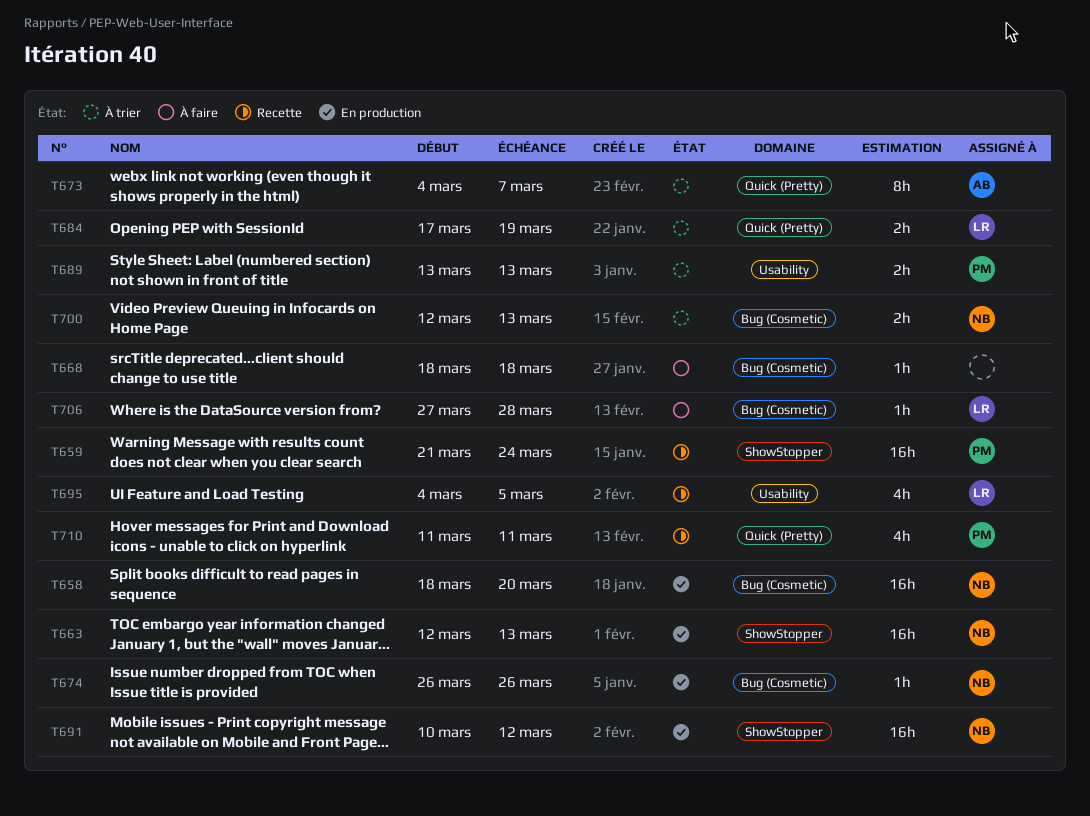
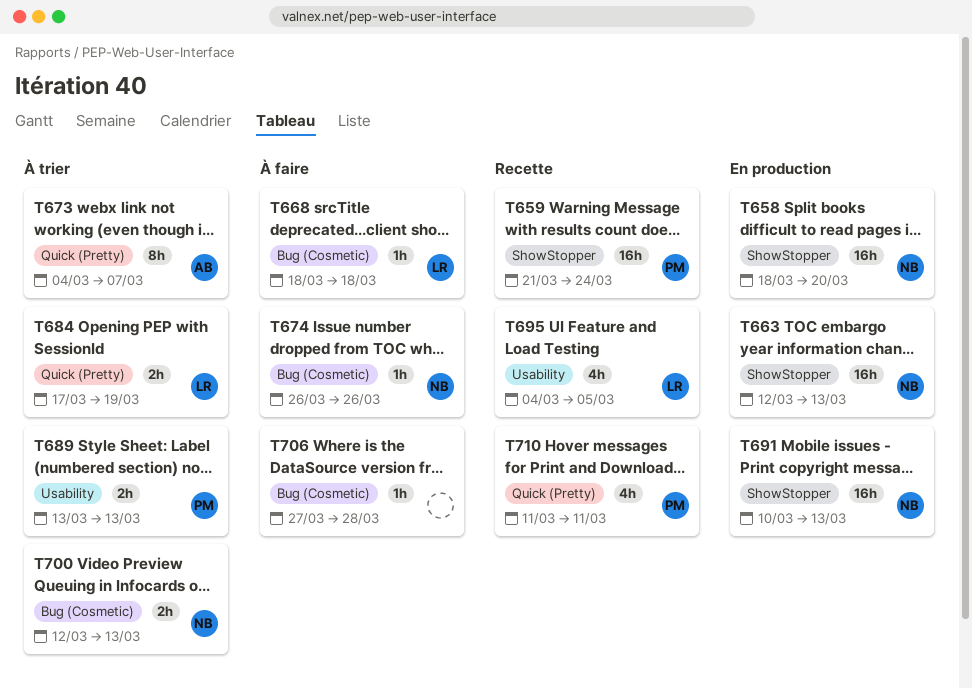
T658, label: Bug (Cosmetic) -> ShowStopper
T668, owner: none -> LR
T674, status: En production -> À faire
T691, due: Mar 12 -> Mar 13
T706, owner: LR -> none

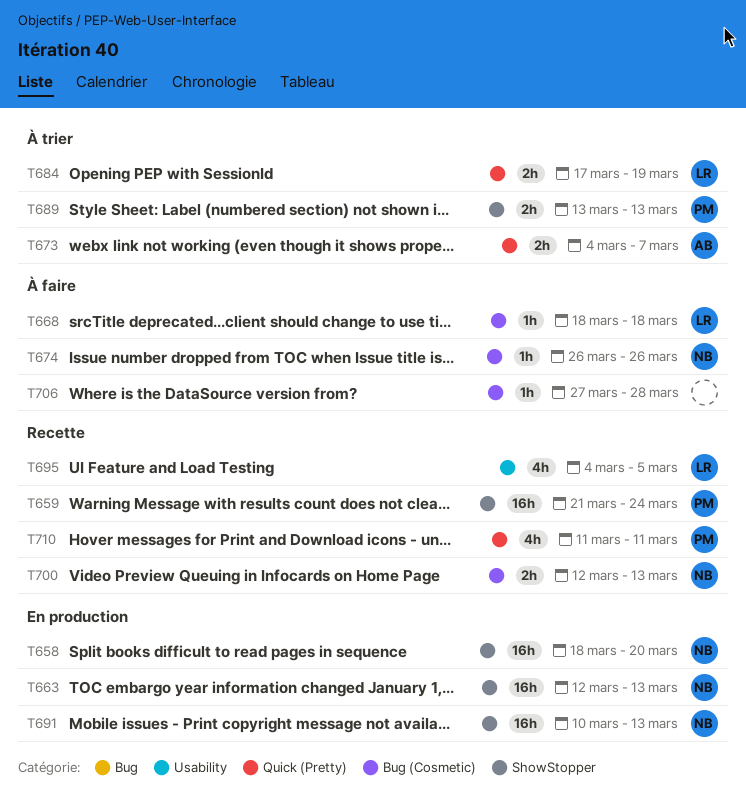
T673, estimate: 8h -> 2h
T689, label: Usability -> ShowStopper
T700, status: À trier -> Recette

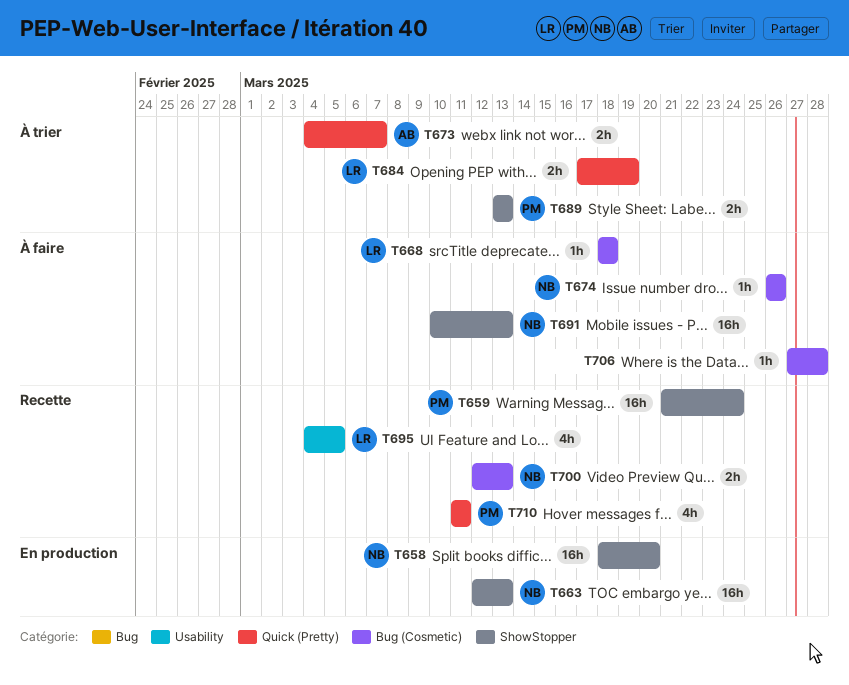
T691, status: En production -> À faire

